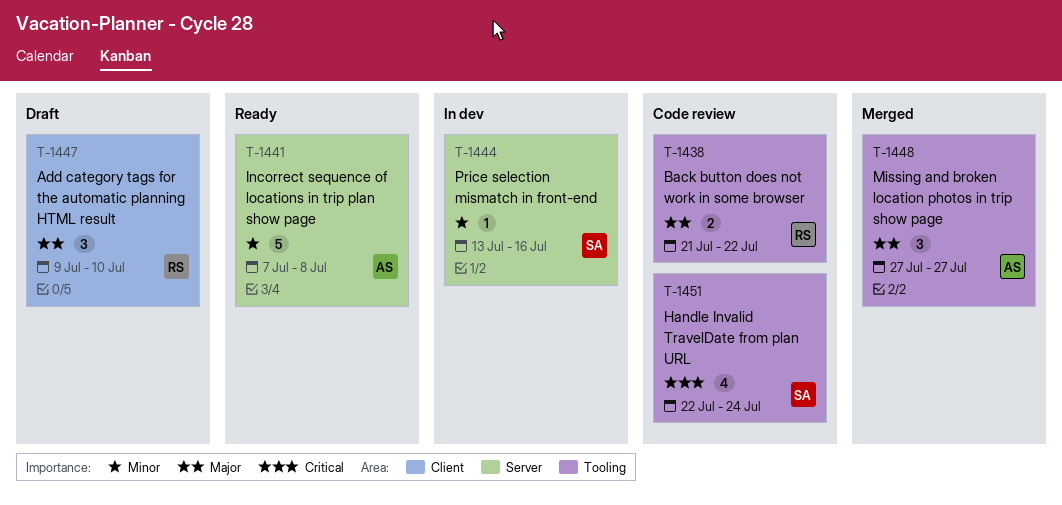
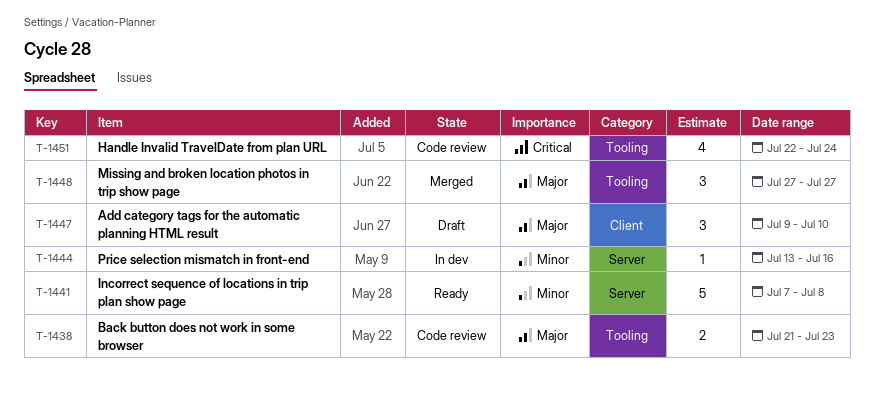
T-1438, due: Jul 22 -> Jul 23

